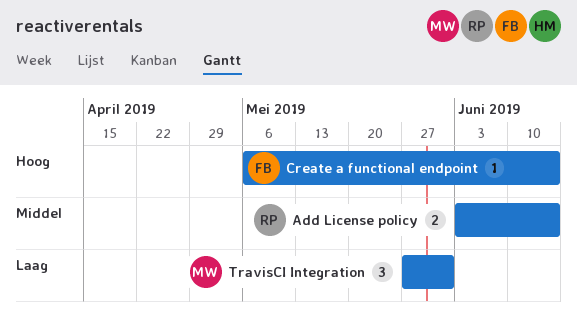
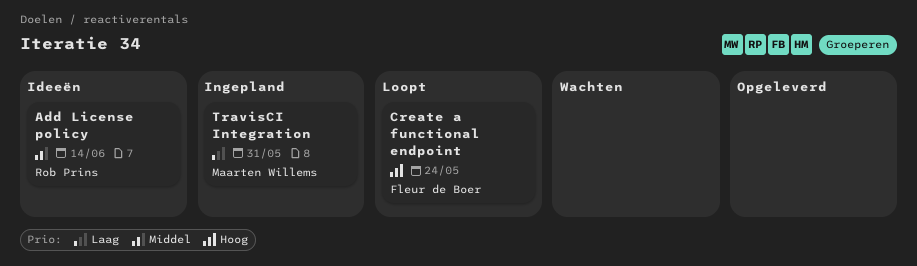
Create a functional endpoint, due: Jun 14 -> May 24

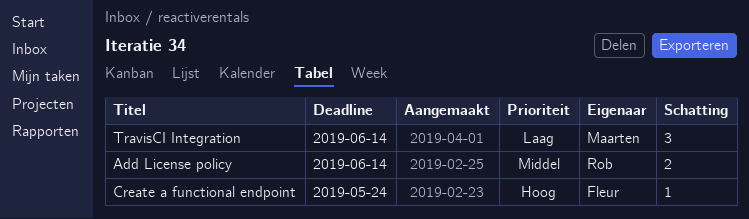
TravisCI Integration, due: May 31 -> Jun 14

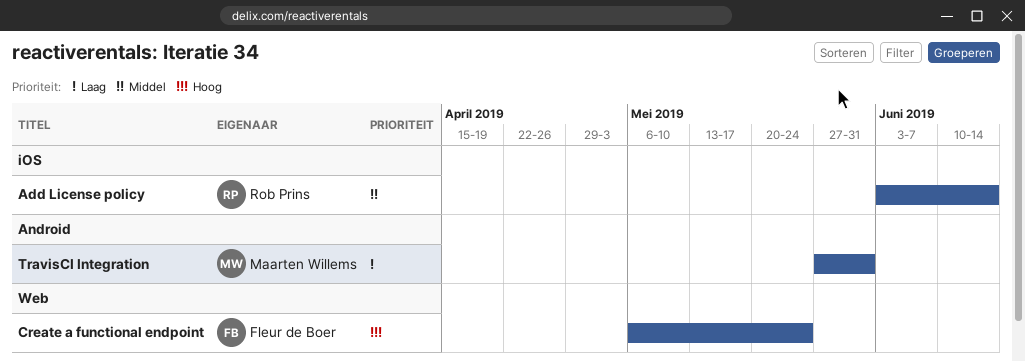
TravisCI Integration, due: Jun 14 -> May 31

